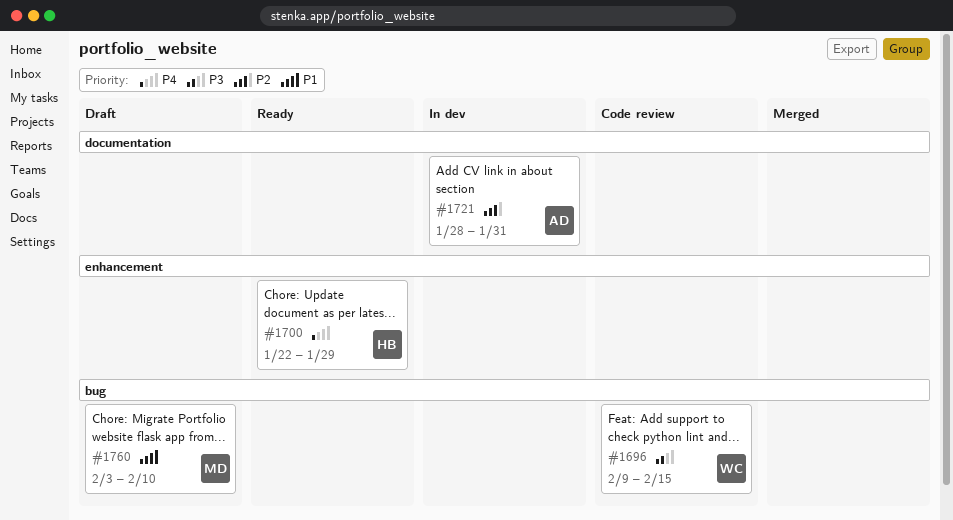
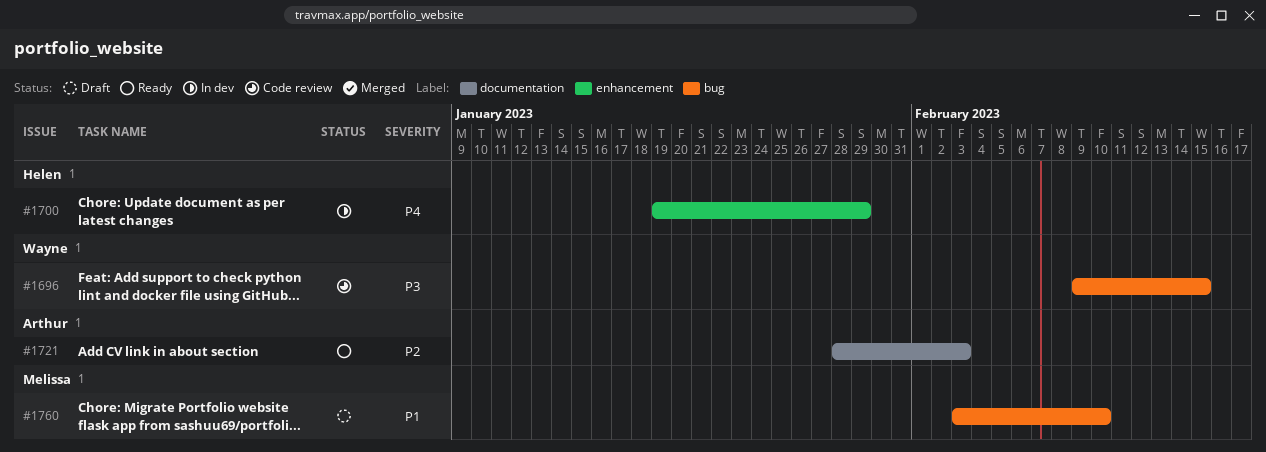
#1700, status: Ready -> In dev
#1700, start: Jan 22 -> Jan 19
#1721, status: In dev -> Ready
#1721, due: Jan 31 -> Feb 3

